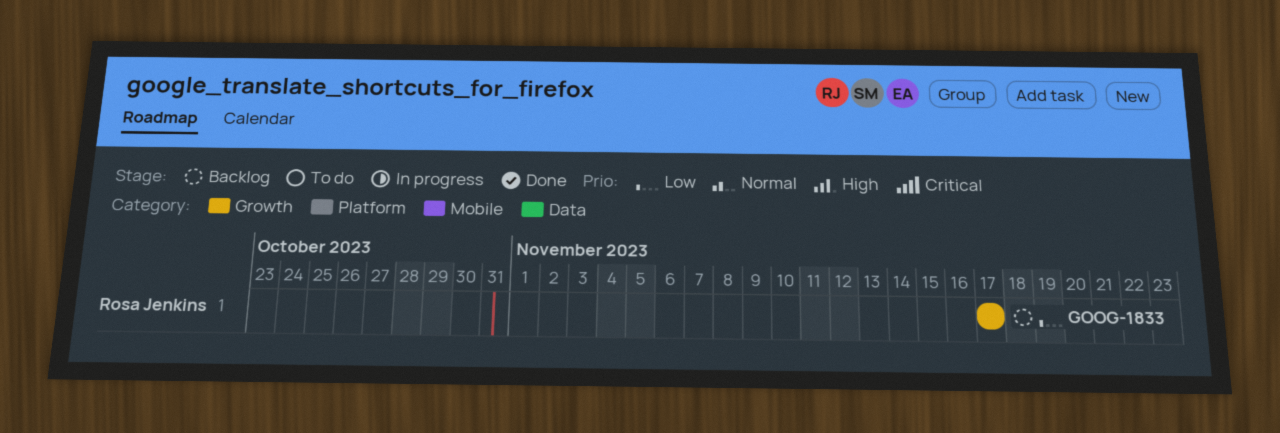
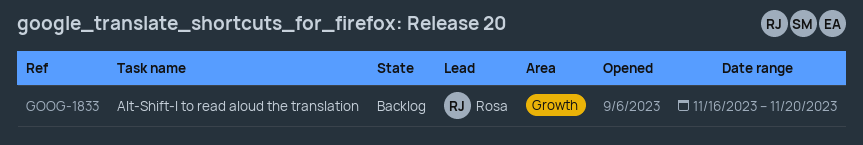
GOOG-1833, start: Nov 17 -> Nov 16
GOOG-1833, due: Nov 17 -> Nov 20

